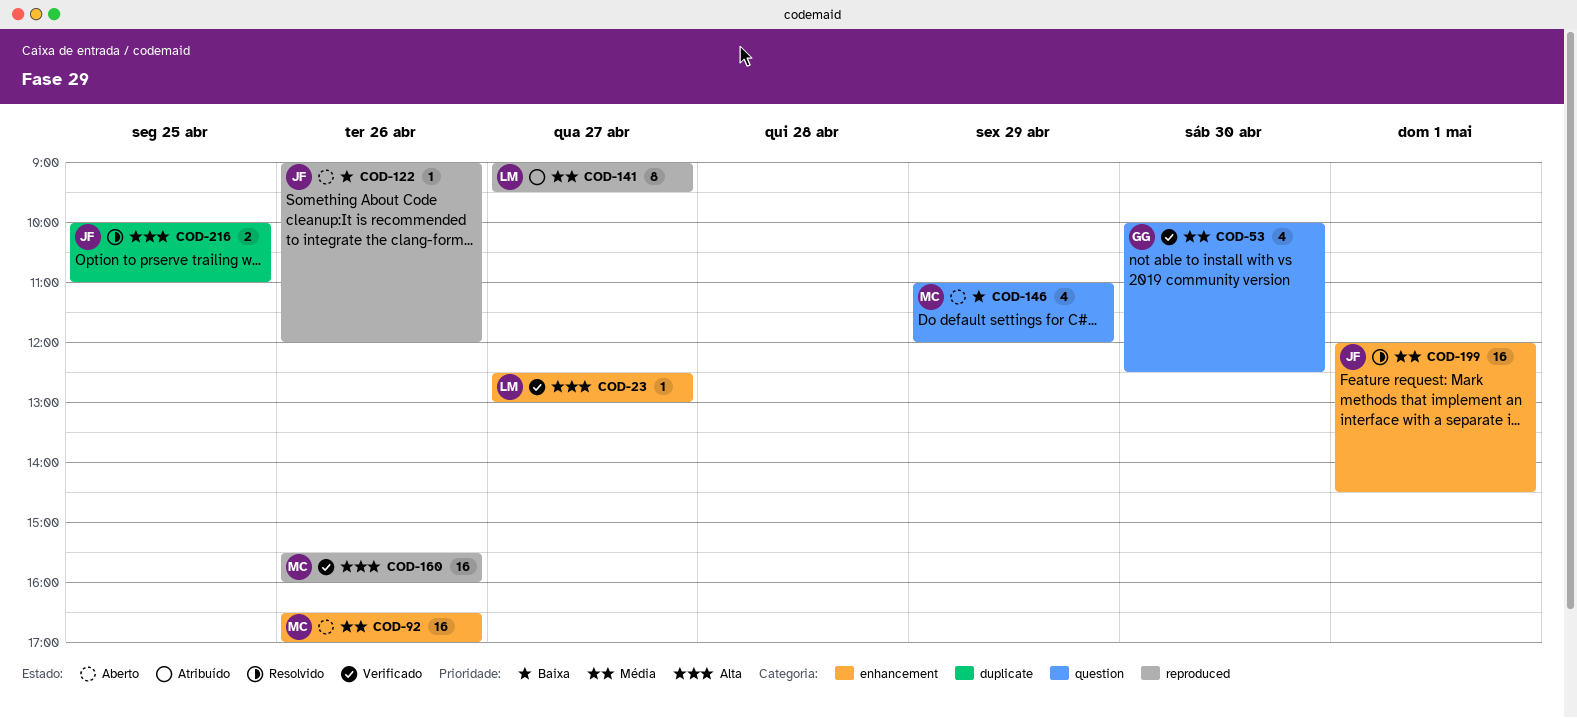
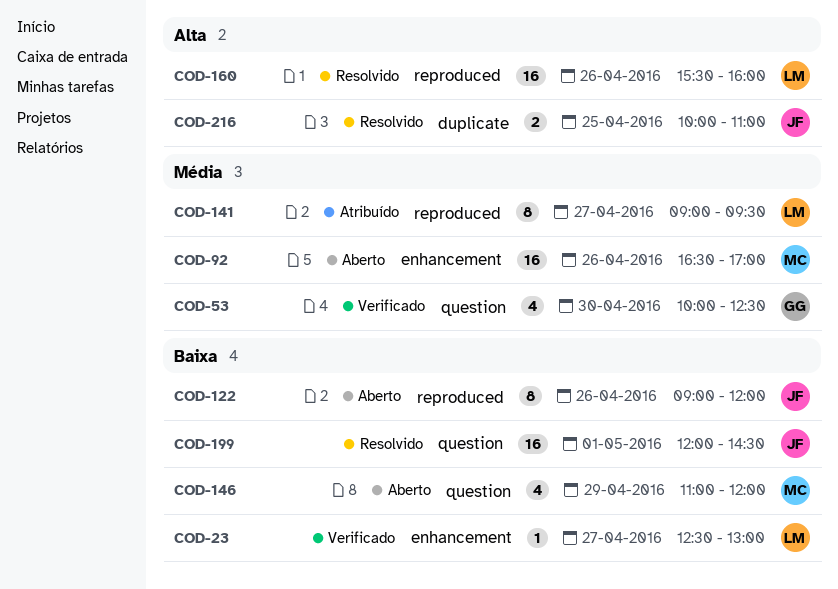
COD-23, priority: Alta -> Baixa
COD-122, estimate: 1 -> 8
COD-160, status: Verificado -> Resolvido
COD-160, owner: MC -> LM
COD-199, priority: Média -> Baixa
COD-199, label: enhancement -> question

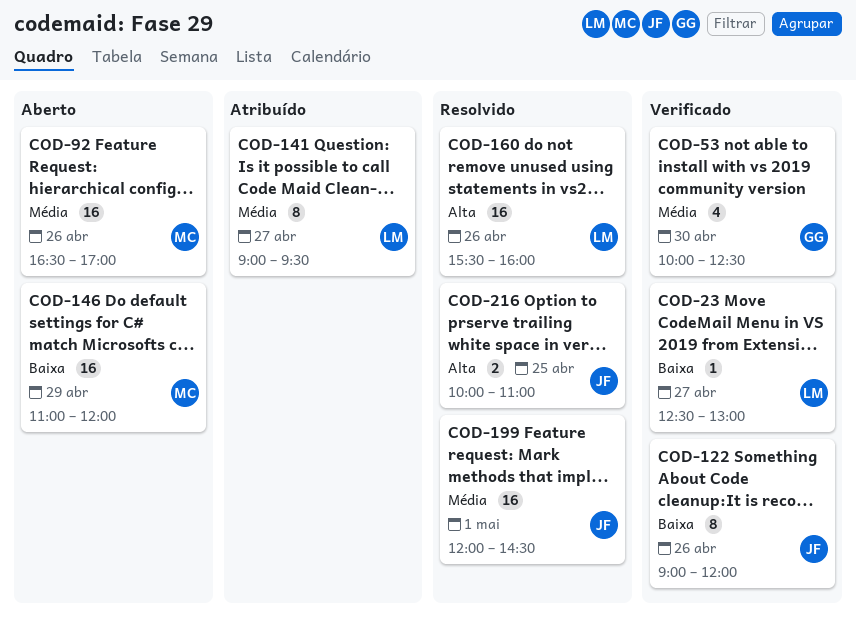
COD-122, status: Aberto -> Verificado
COD-146, estimate: 4 -> 16
COD-199, priority: Baixa -> Média

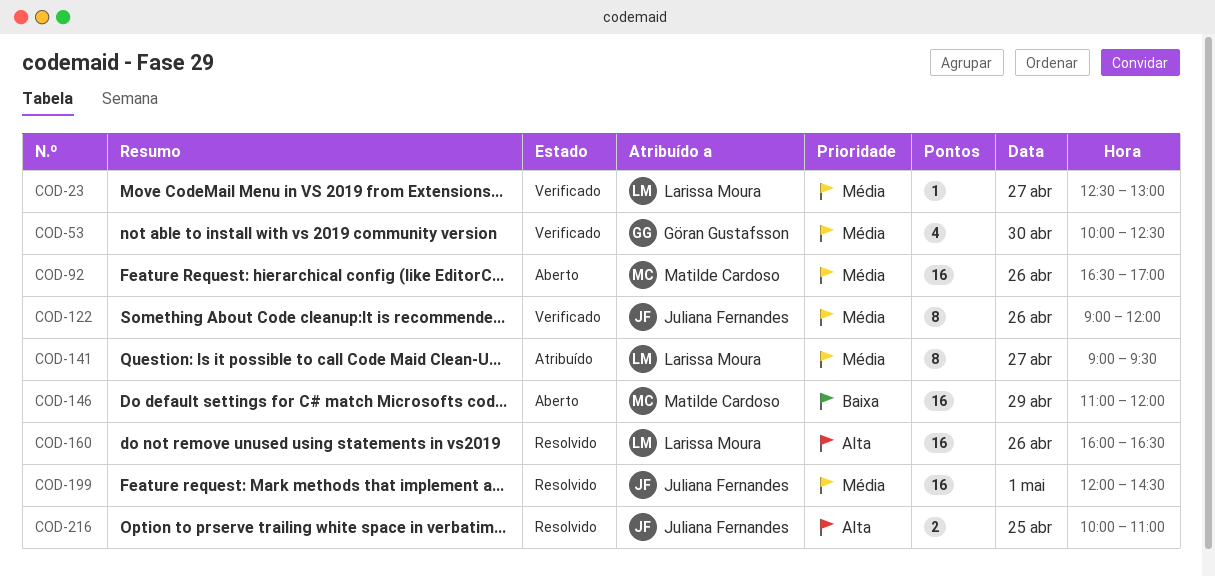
COD-23, priority: Baixa -> Média
COD-122, priority: Baixa -> Média
COD-160, begins: 15:30 -> 16:00
COD-160, ends: 16:00 -> 16:30

